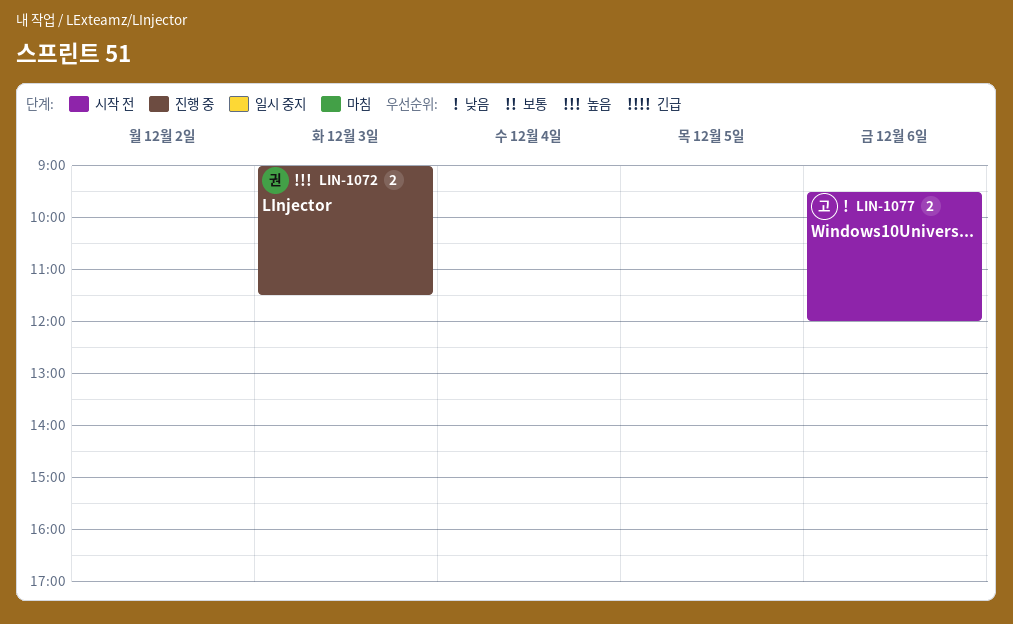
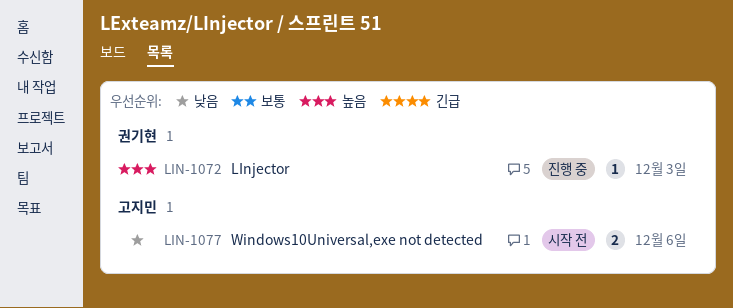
LIN-1072, estimate: 2 -> 1

